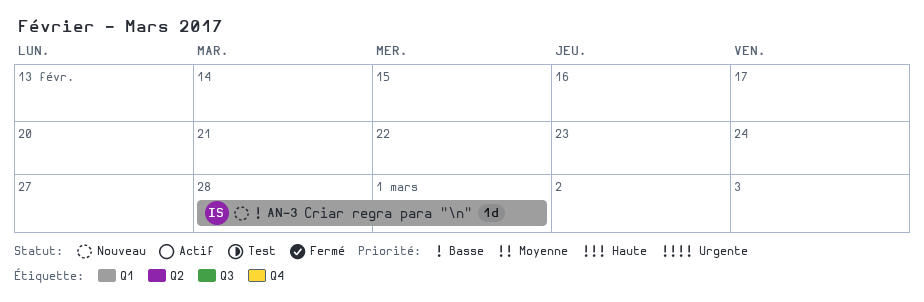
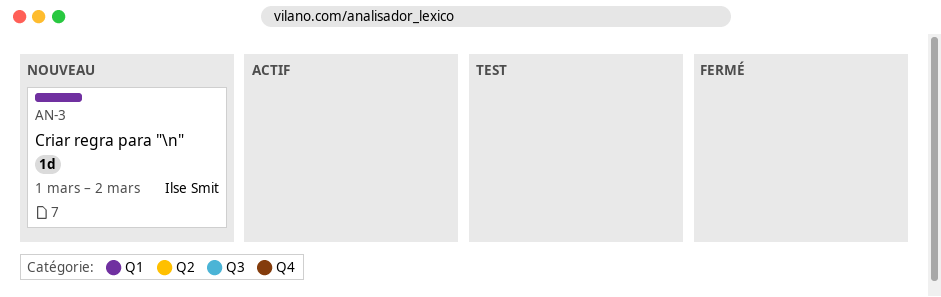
AN-3, start: Feb 28 -> Mar 1
AN-3, due: Mar 1 -> Mar 2

